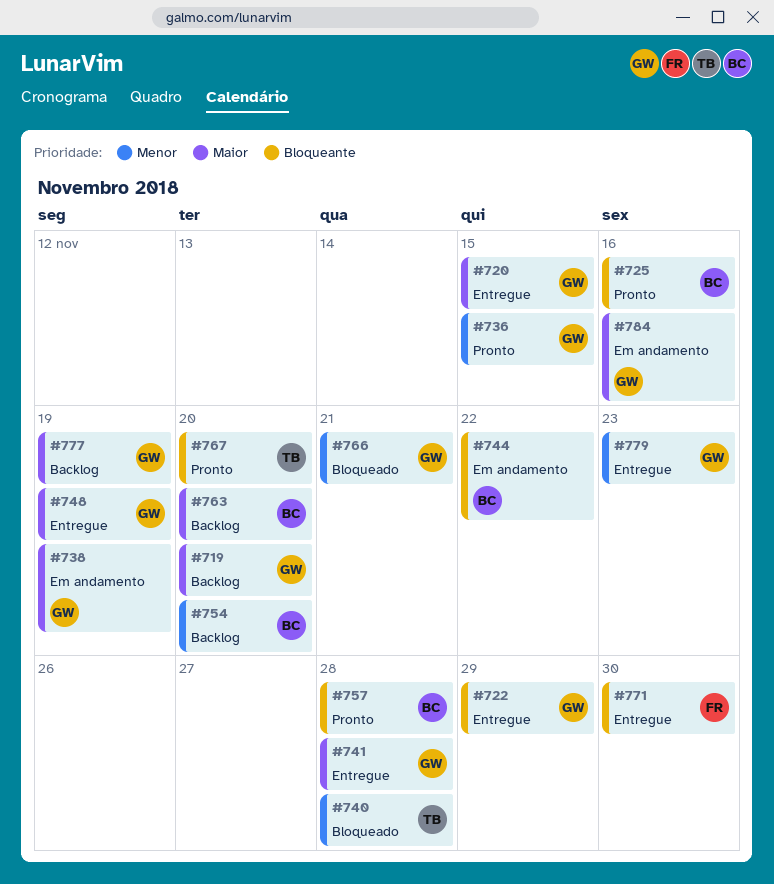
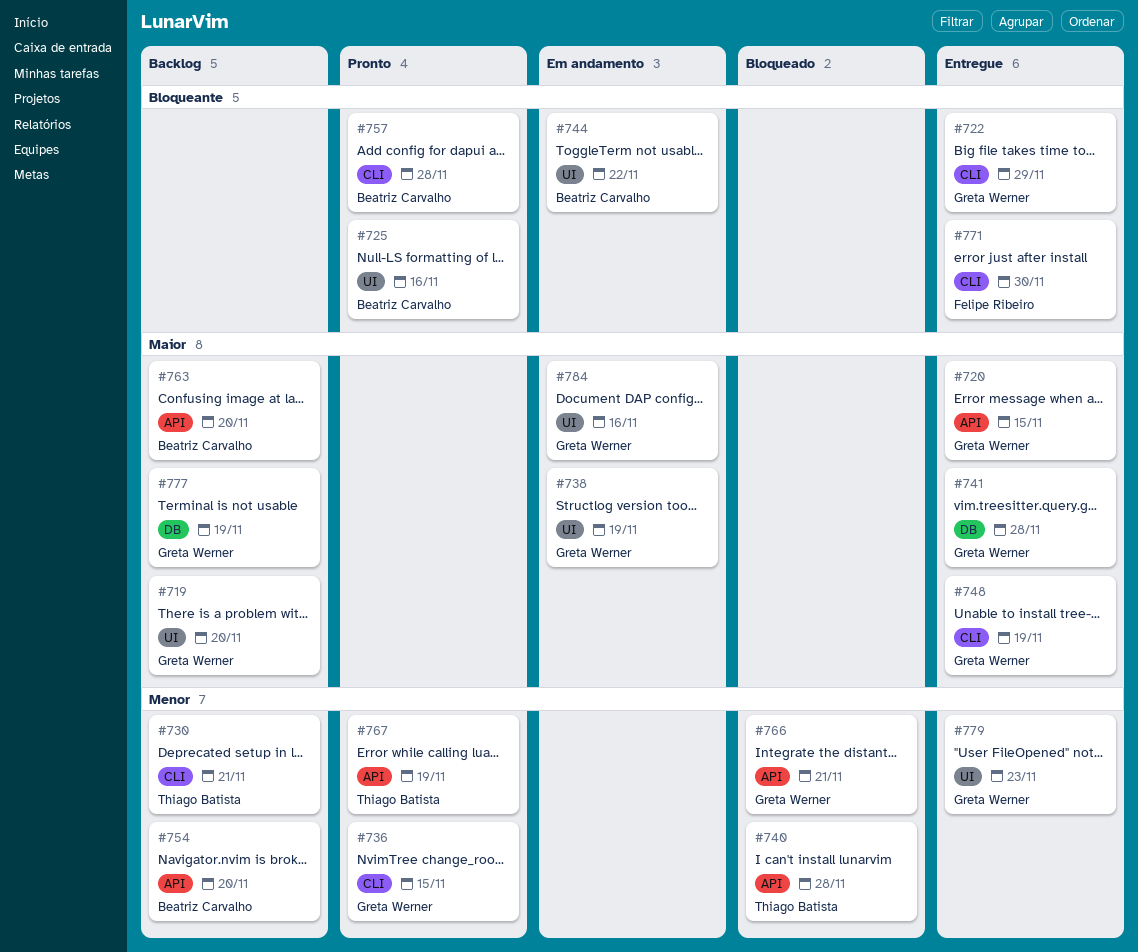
#730: none -> present
#767, priority: Bloqueante -> Menor
#767, due: Nov 20 -> Nov 19

